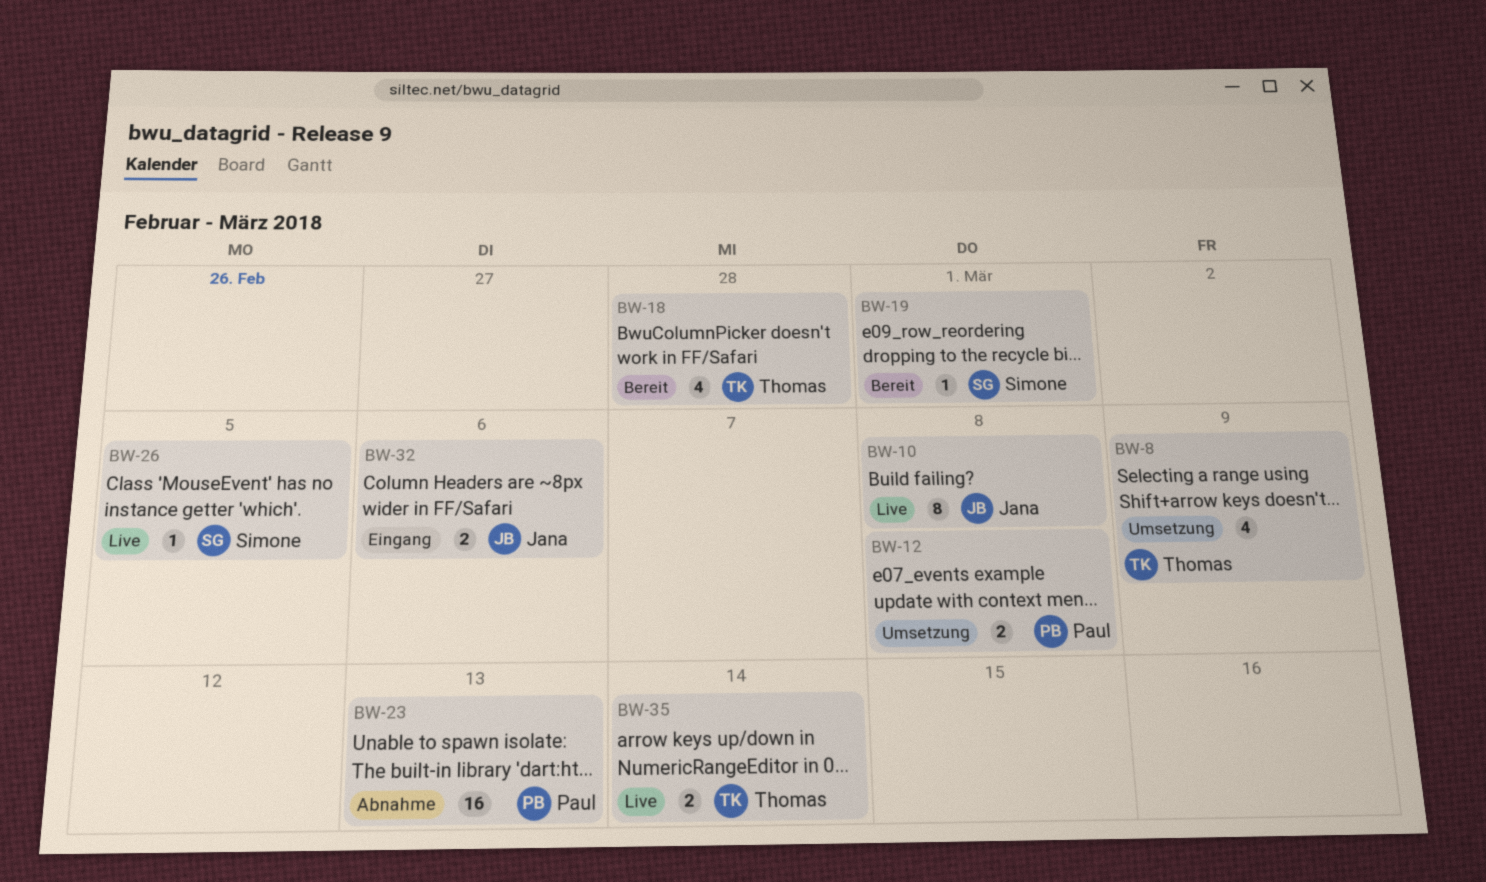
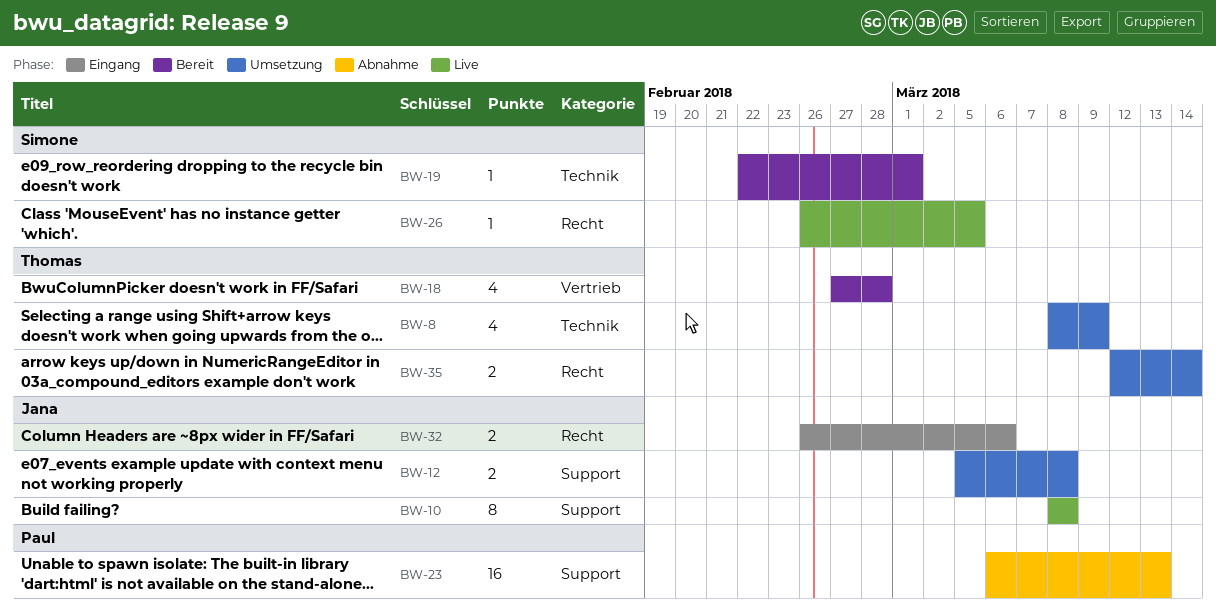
BW-12, owner: Paul -> Jana
BW-35, status: Live -> Umsetzung

